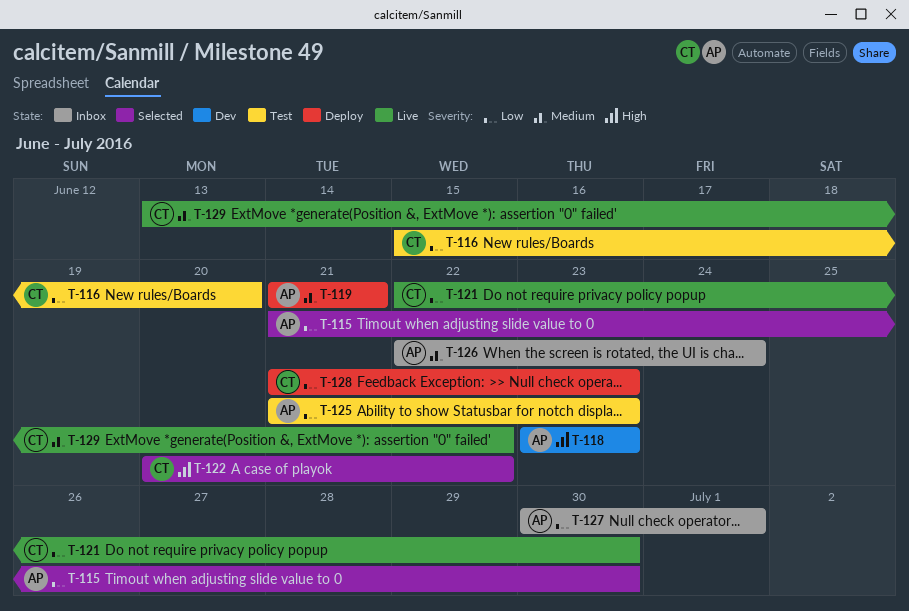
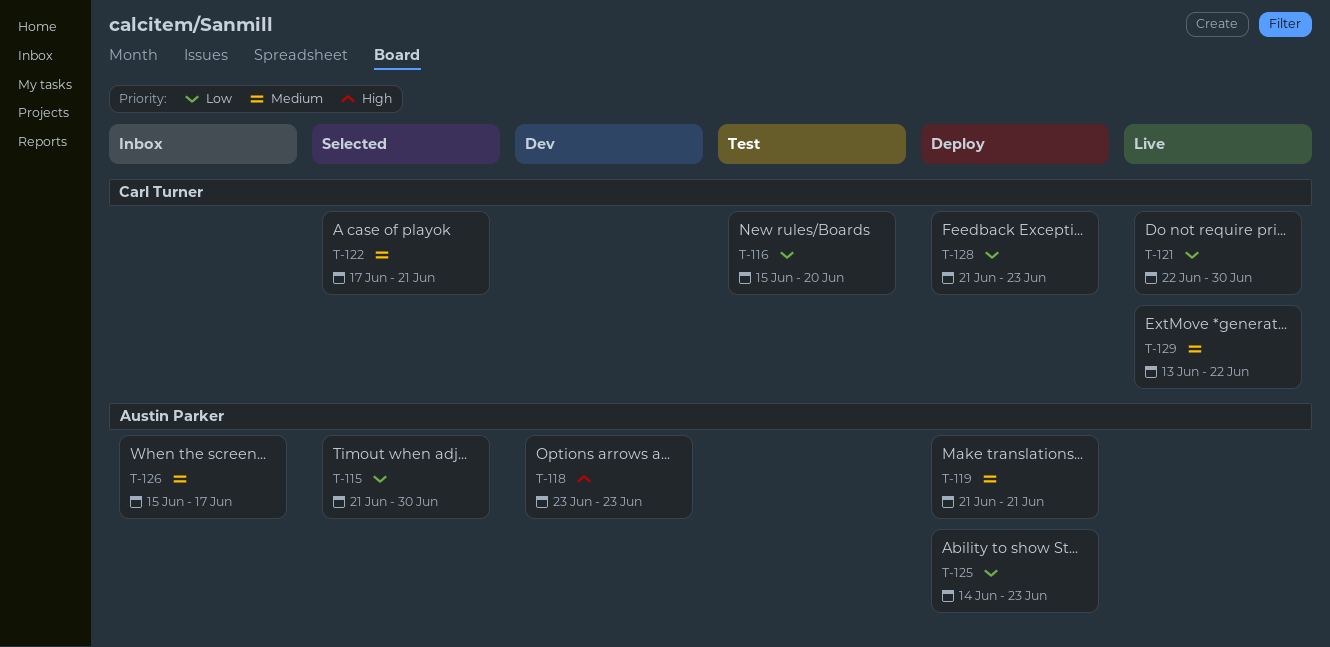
T-122, priority: High -> Medium
T-122, start: Jun 20 -> Jun 17
T-122, due: Jun 22 -> Jun 21
T-125, status: Test -> Deploy
T-125, start: Jun 21 -> Jun 14
T-126, start: Jun 22 -> Jun 15
T-126, due: Jun 24 -> Jun 17
T-127: present -> none

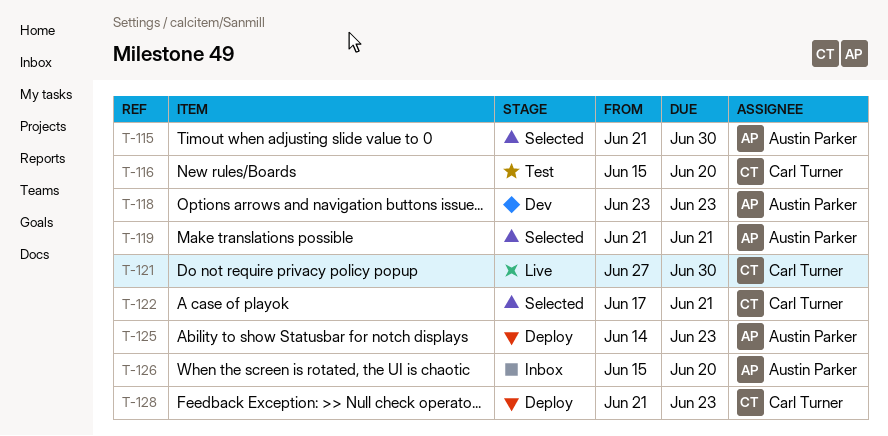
T-119, status: Deploy -> Selected
T-121, start: Jun 22 -> Jun 27
T-126, due: Jun 17 -> Jun 20
T-129: present -> none

